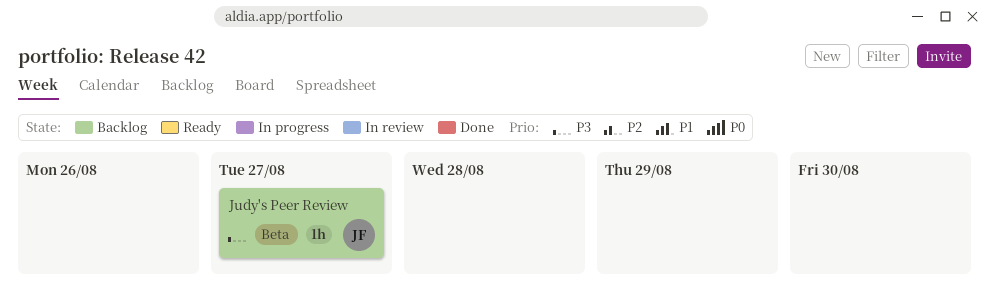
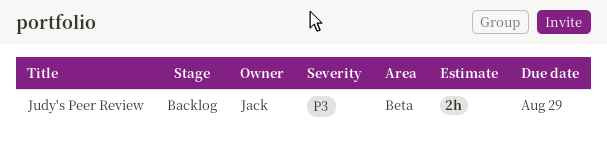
Judy's Peer Review, estimate: 1h -> 2h
Judy's Peer Review, due: Aug 27 -> Aug 29

